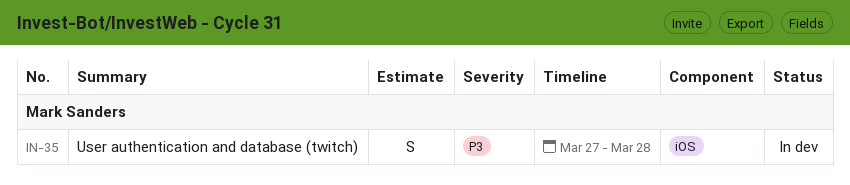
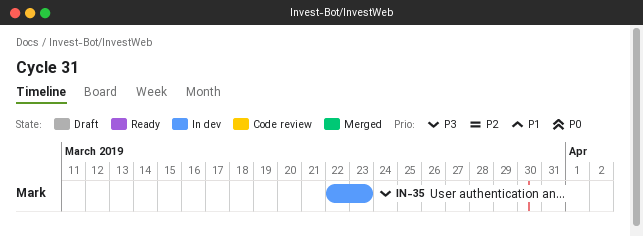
IN-35, start: Mar 27 -> Mar 22
IN-35, due: Mar 28 -> Mar 23

